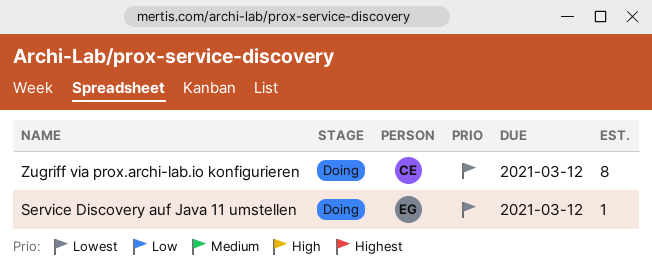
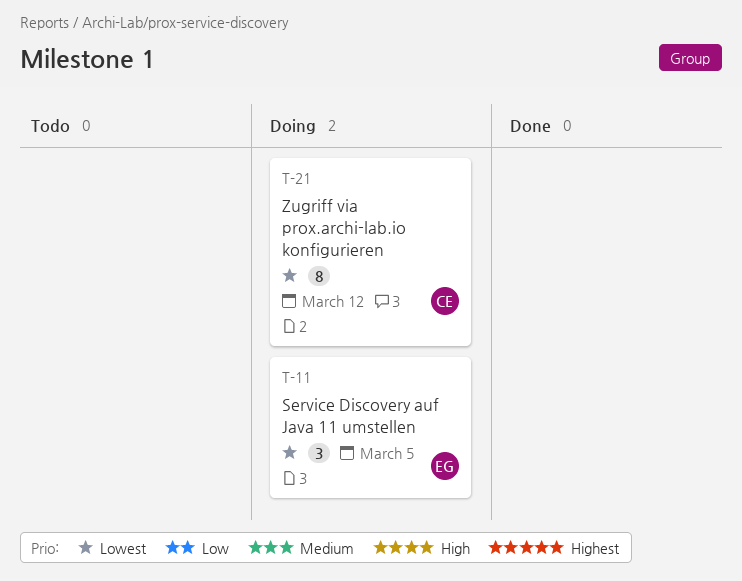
Service Discovery auf Java 11 umstellen, estimate: 1 -> 3
Service Discovery auf Java 11 umstellen, due: Mar 12 -> Mar 5

